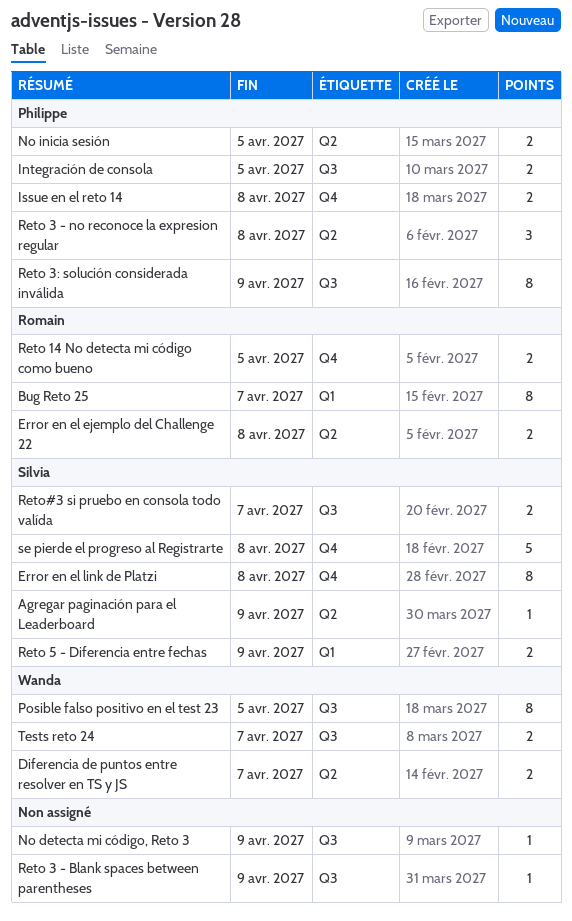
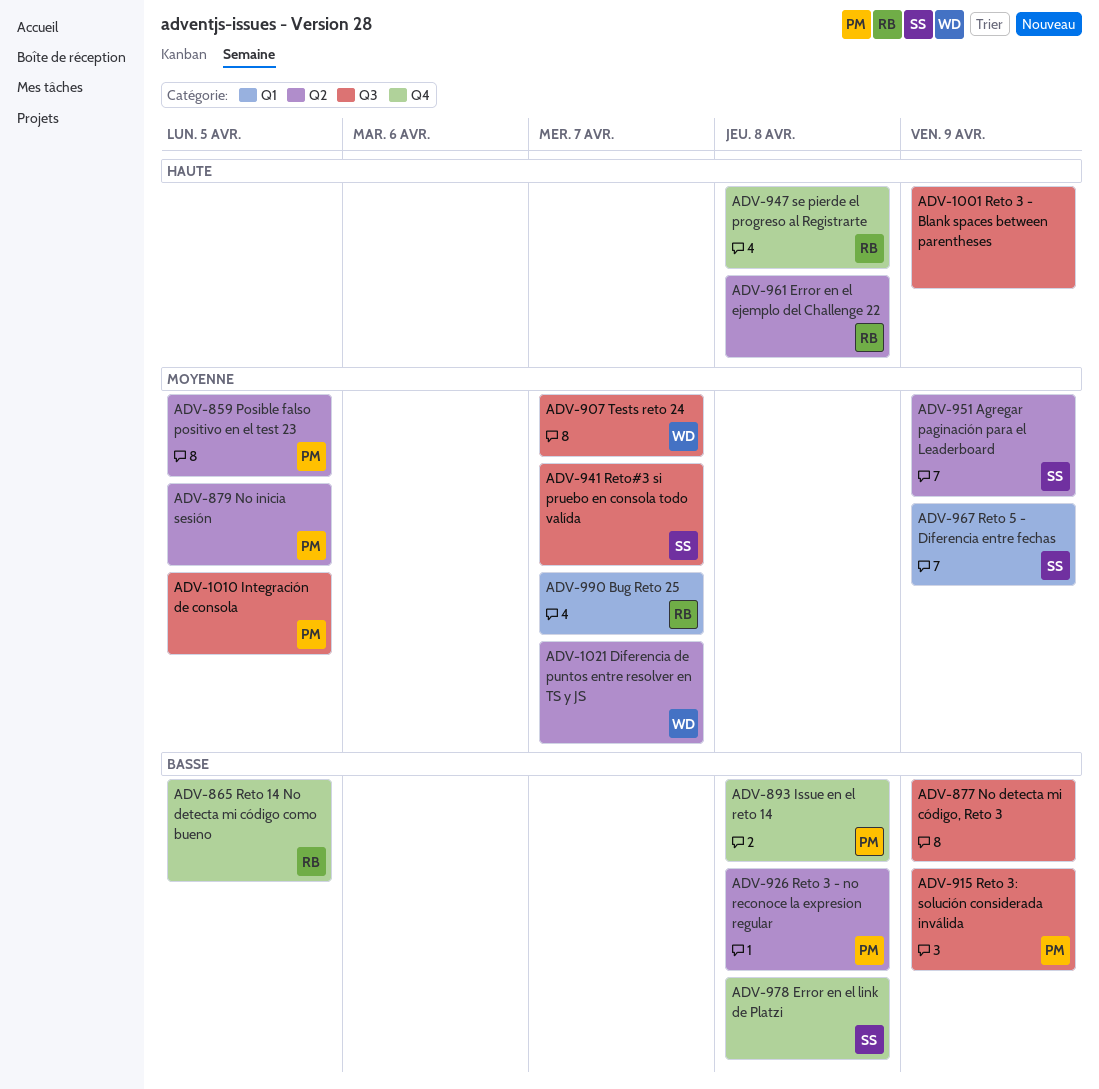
Posible falso positivo en el test 23, owner: Wanda -> Philippe
Posible falso positivo en el test 23, label: Q3 -> Q2
se pierde el progreso al Registrarte, owner: Silvia -> Romain

